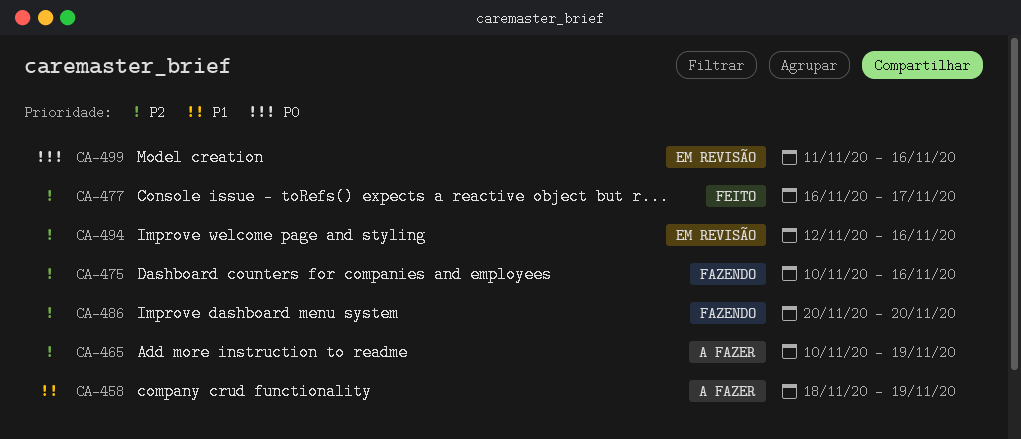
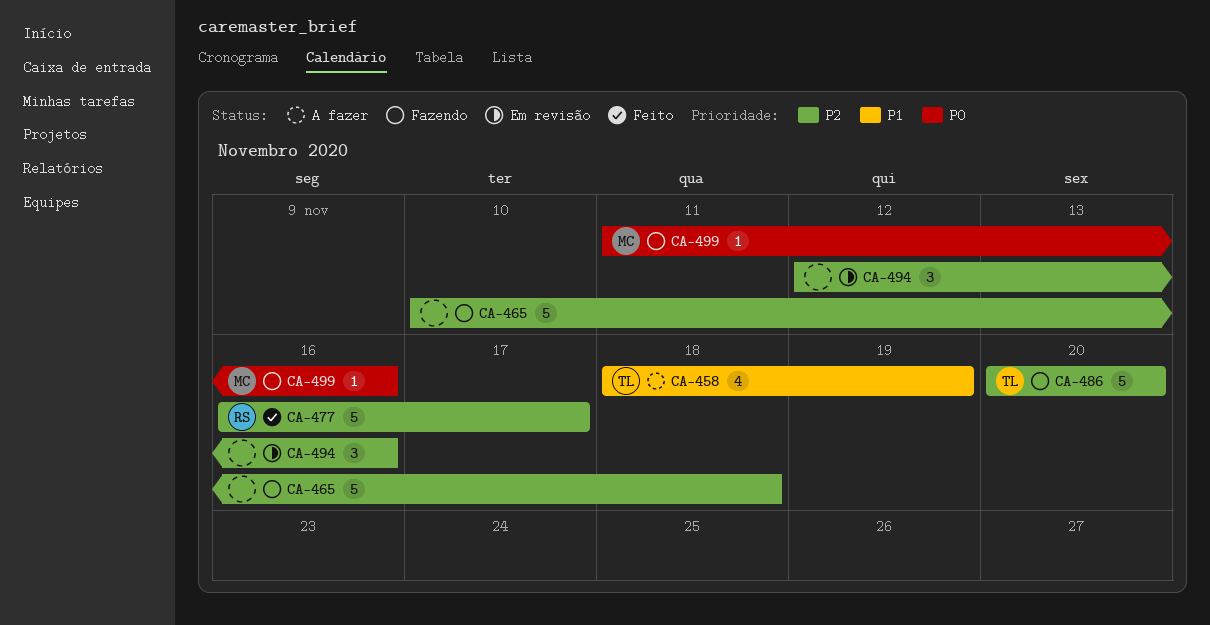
CA-465, status: A fazer -> Fazendo
CA-465, due: Nov 19 -> Nov 18
CA-475: present -> none
CA-499, status: Em revisão -> Fazendo

